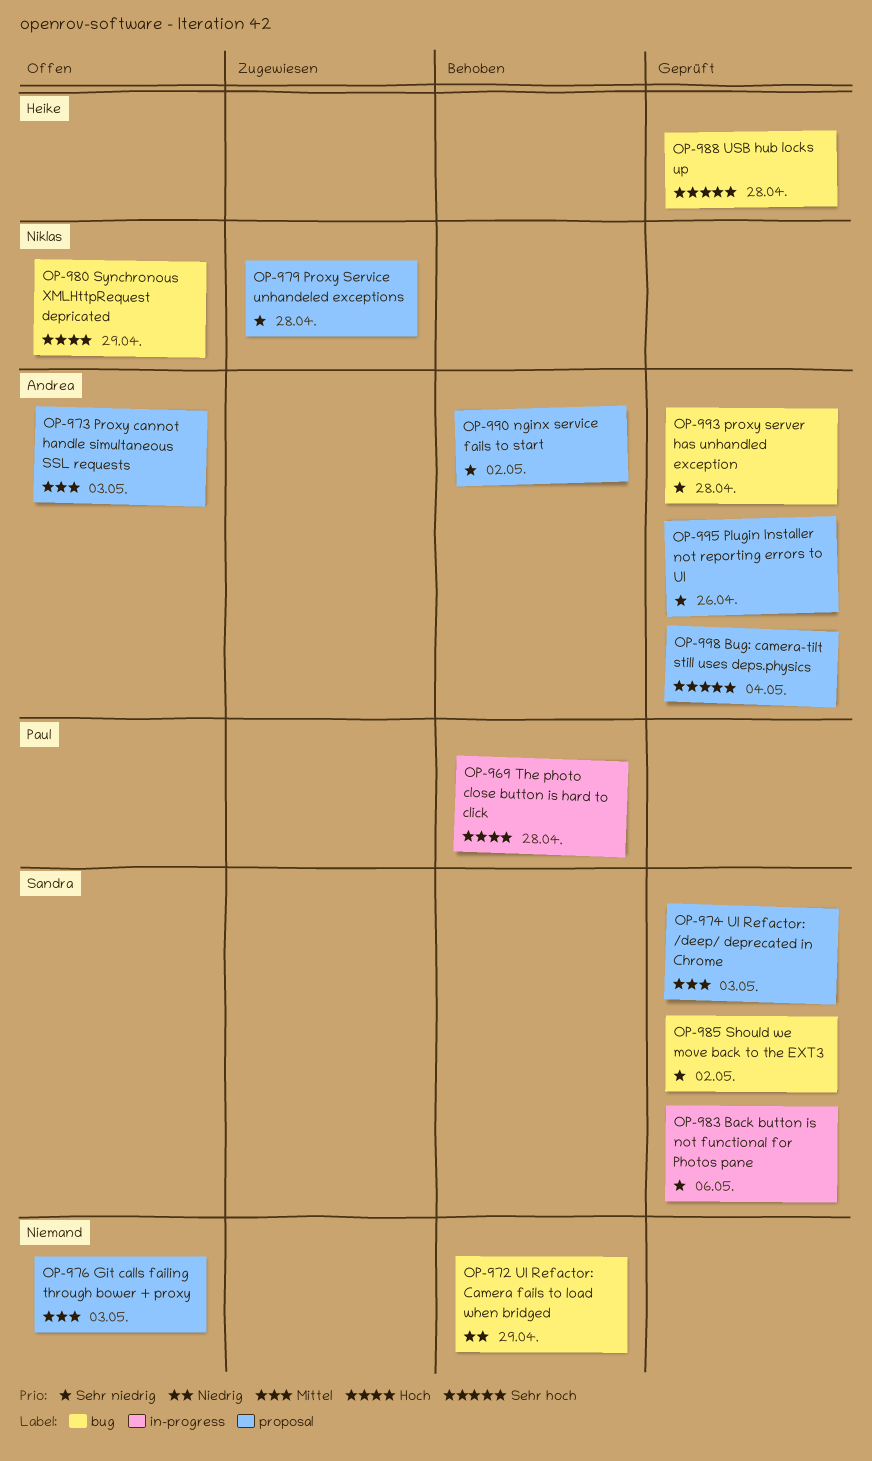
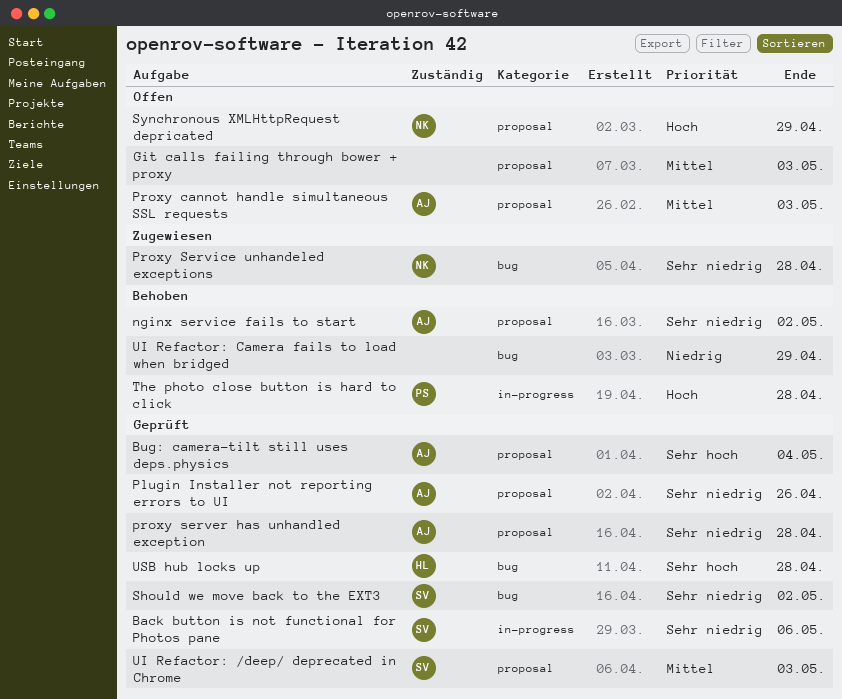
proxy server has unhandled exception, label: bug -> proposal
Proxy Service unhandeled exceptions, label: proposal -> bug
Synchronous XMLHttpRequest depricated, label: bug -> proposal

